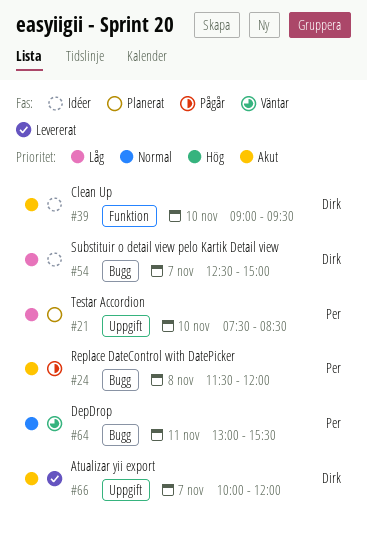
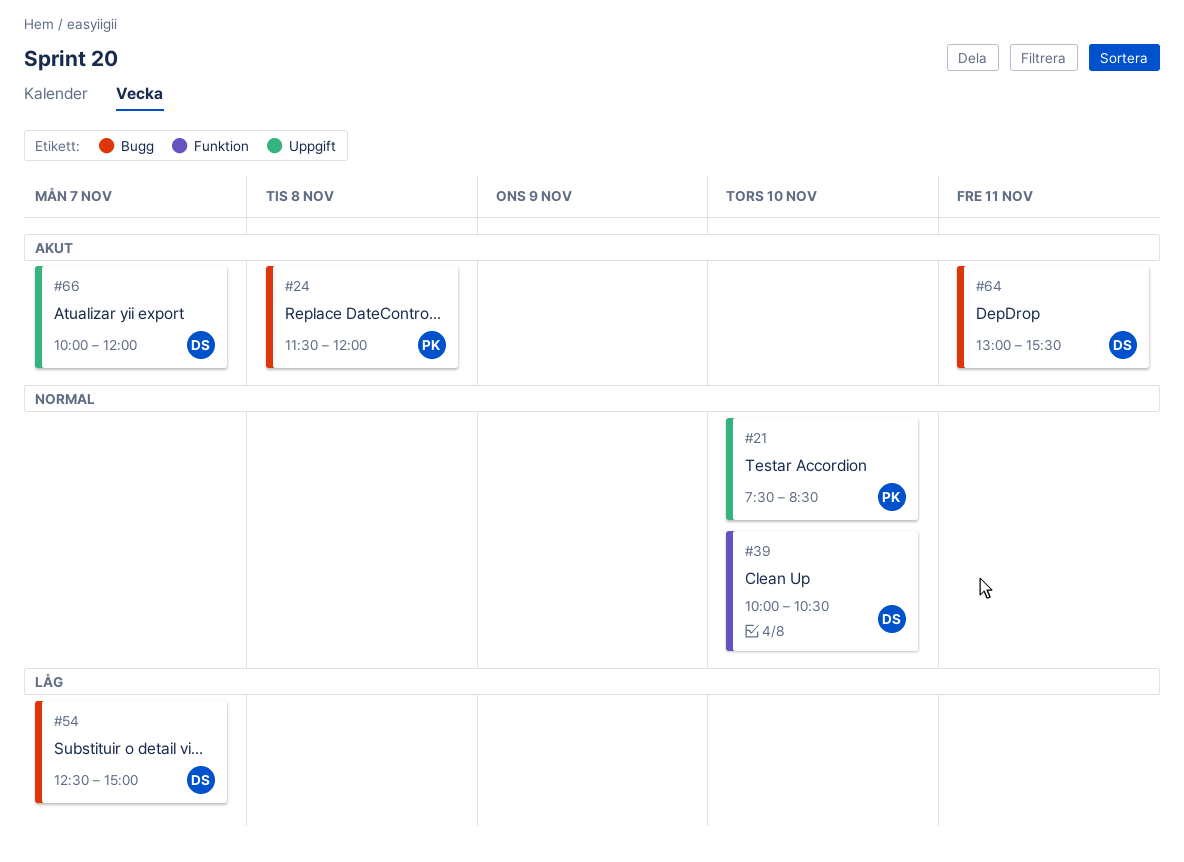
#21, priority: Låg -> Normal
#39, priority: Akut -> Normal
#39, begins: 09:00 -> 10:00
#39, ends: 09:30 -> 10:30
#64, owner: Per -> Dirk
#64, priority: Normal -> Akut

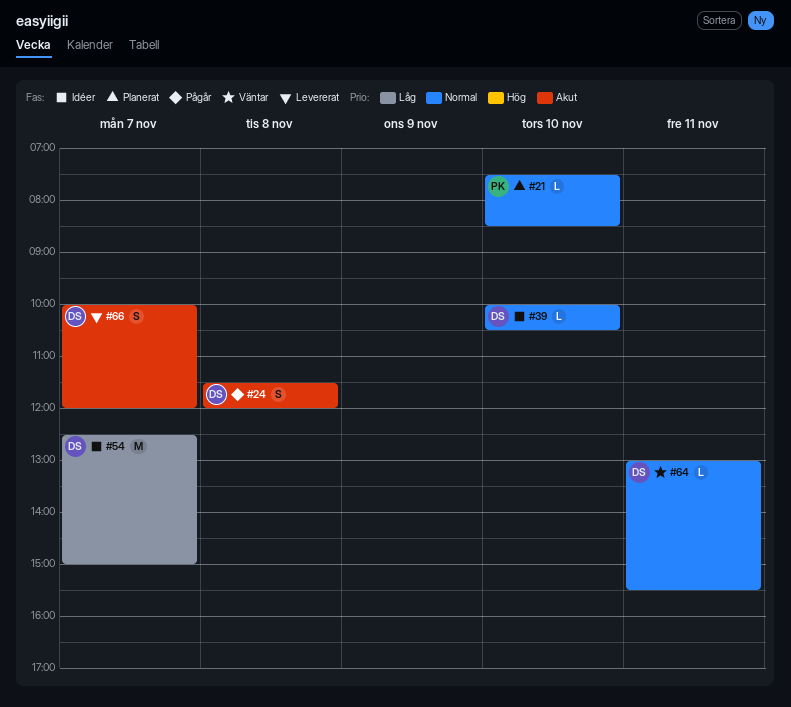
#24, owner: PK -> DS
#64, priority: Akut -> Normal

